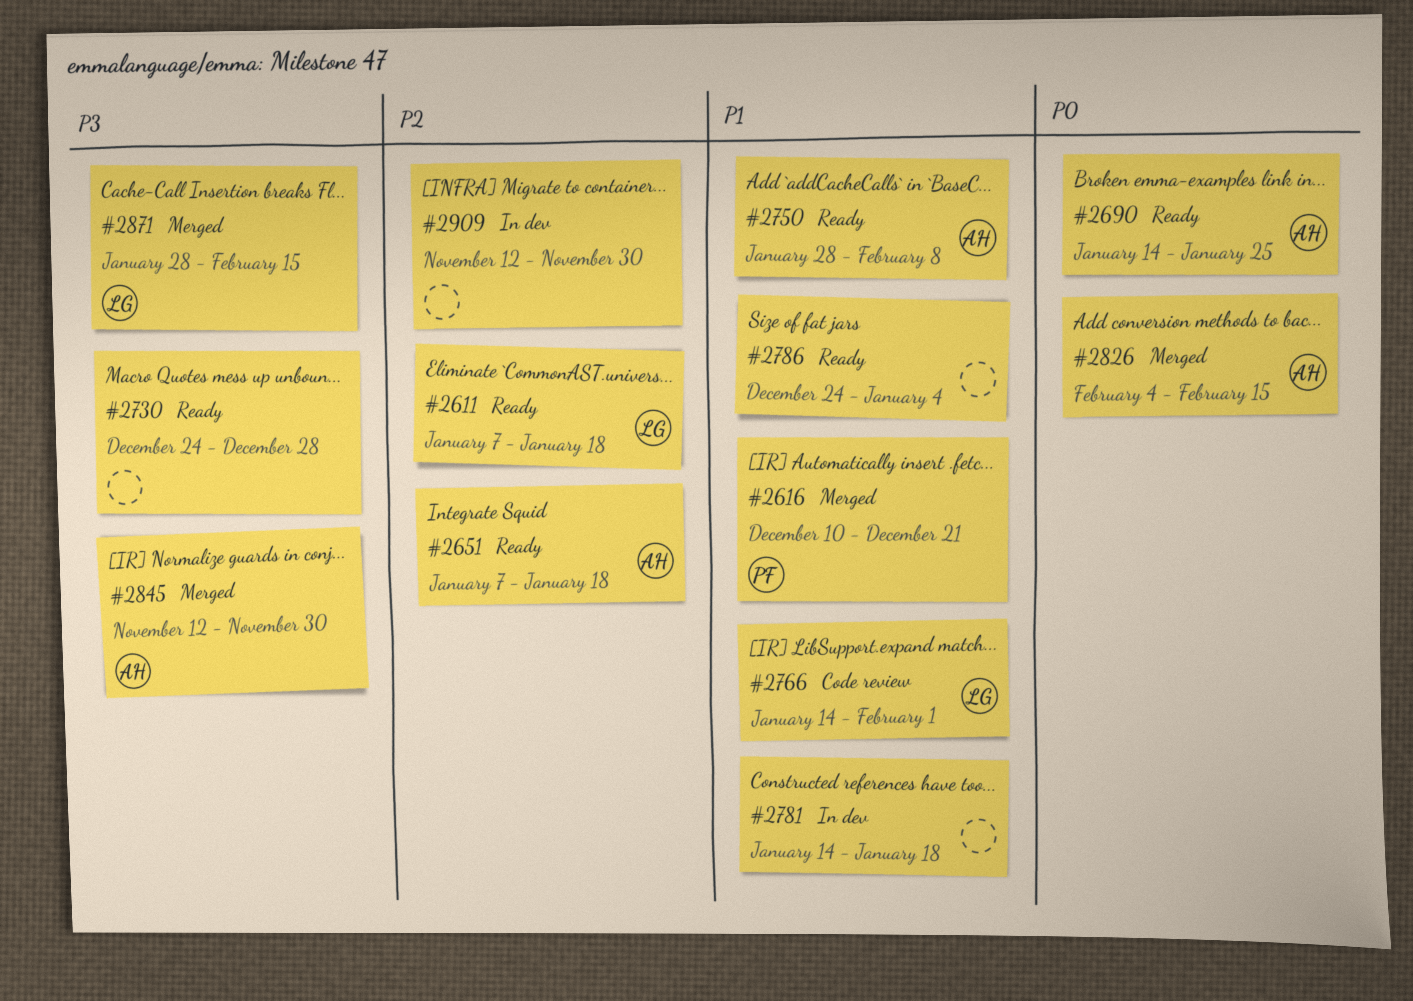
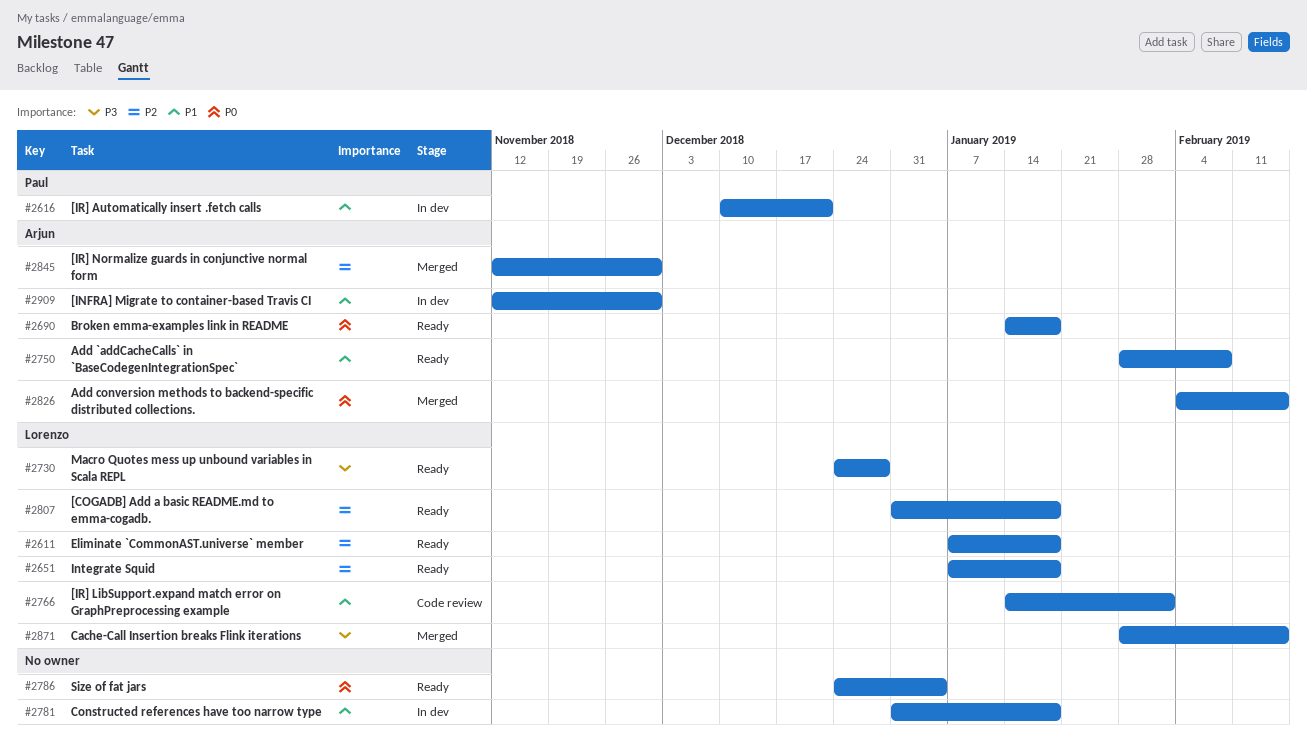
#2616, status: Merged -> In dev
#2651, owner: Arjun -> Lorenzo
#2690, due: Jan 25 -> Jan 18
#2730, owner: none -> Lorenzo
#2781, start: Jan 14 -> Dec 31
#2786, priority: P1 -> P0
#2807: none -> present
#2845, priority: P3 -> P2
#2909, owner: none -> Arjun
#2909, priority: P2 -> P1

